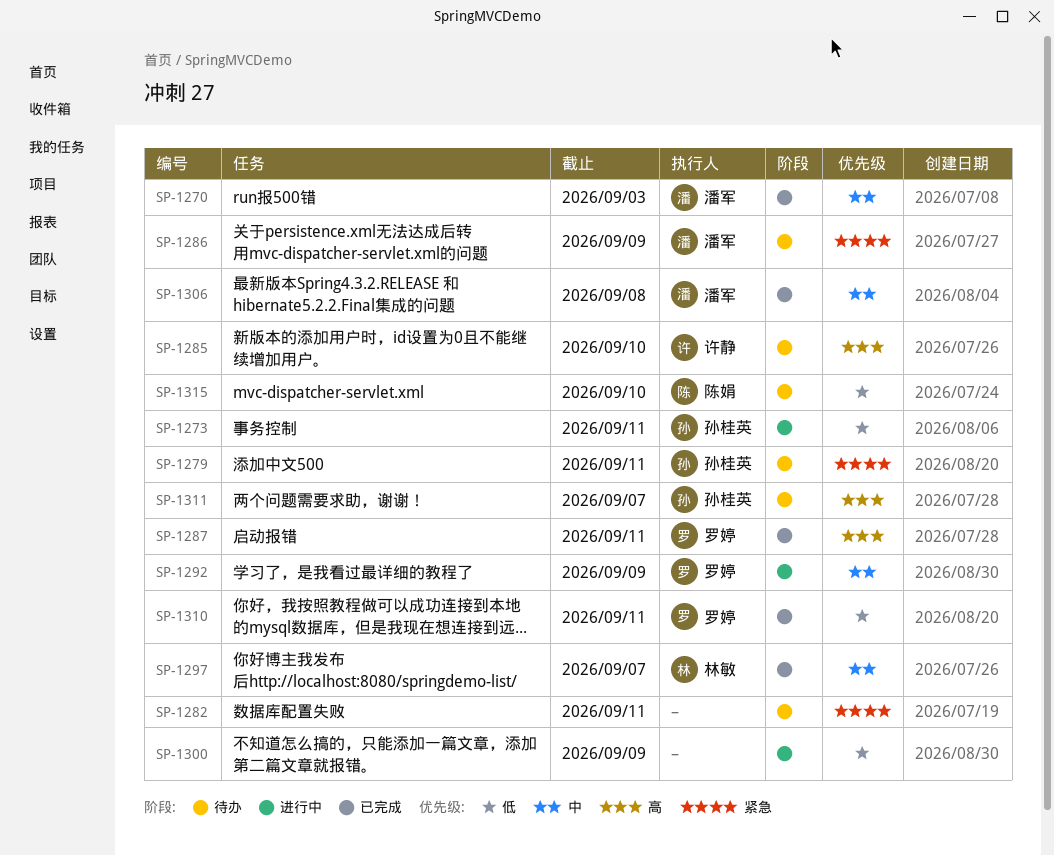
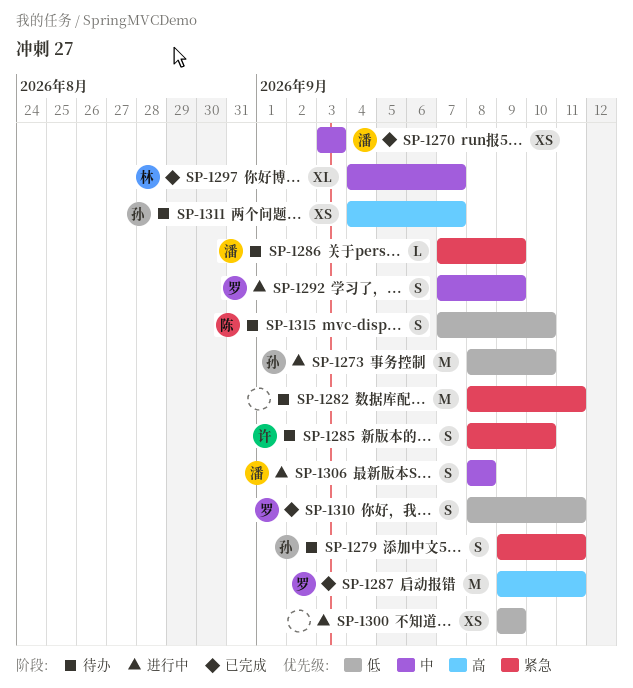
SP-1273, due: Sep 11 -> Sep 10
SP-1285, priority: 高 -> 紧急
SP-1306, status: 已完成 -> 进行中

